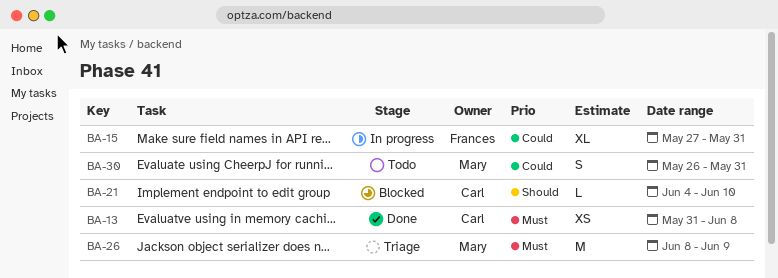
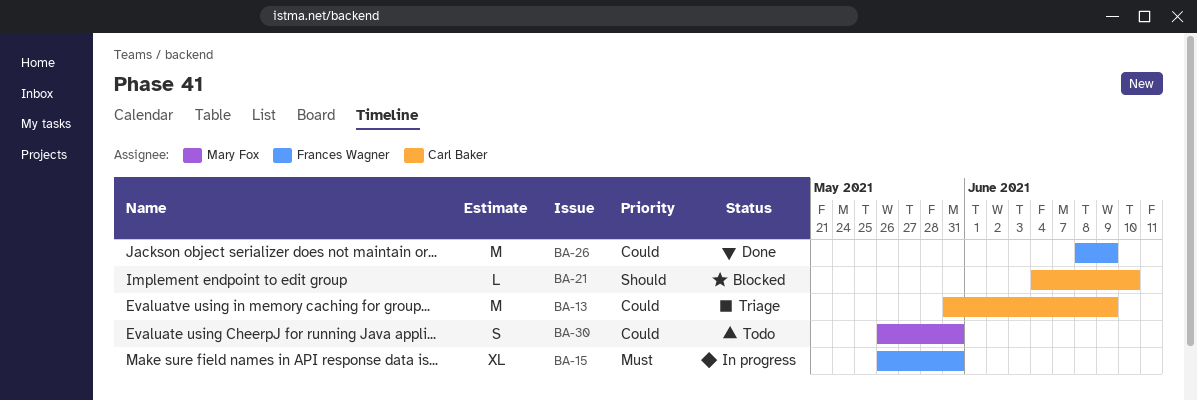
BA-13, status: Done -> Triage
BA-13, priority: Must -> Could
BA-13, estimate: XS -> M
BA-13, due: Jun 8 -> Jun 9
BA-15, priority: Could -> Must
BA-15, start: May 27 -> May 26
BA-26, status: Triage -> Done
BA-26, owner: Mary Fox -> Frances Wagner
BA-26, priority: Must -> Could

